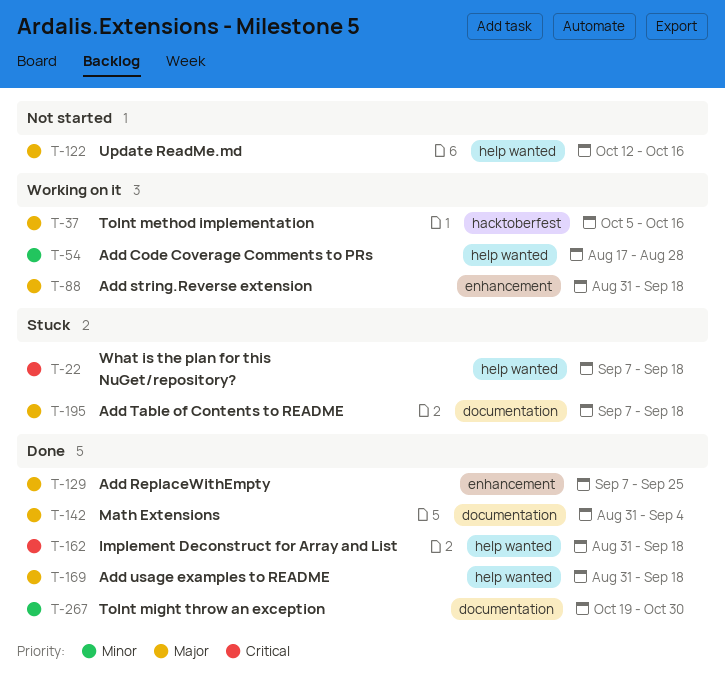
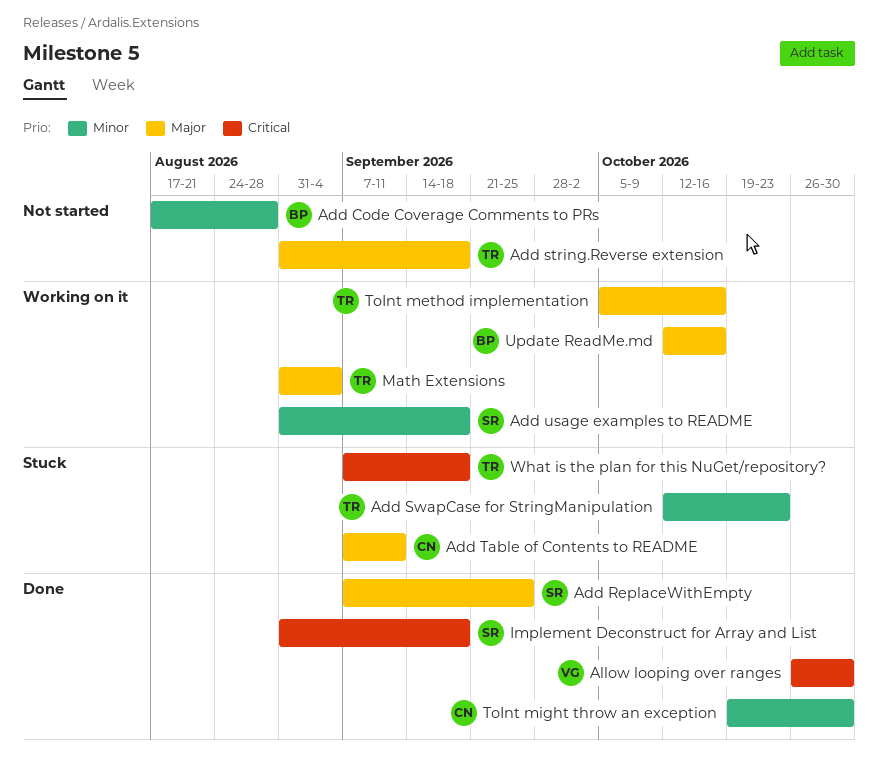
Add Code Coverage Comments to PRs, status: Working on it -> Not started
Add string.Reverse extension, status: Working on it -> Not started
Add SwapCase for StringManipulation: none -> present
Add Table of Contents to README, due: Sep 18 -> Sep 11
Add usage examples to README, status: Done -> Working on it
Add usage examples to README, priority: Major -> Minor
Allow looping over ranges: none -> present
Math Extensions, status: Done -> Working on it
Update ReadMe.md, status: Not started -> Working on it

